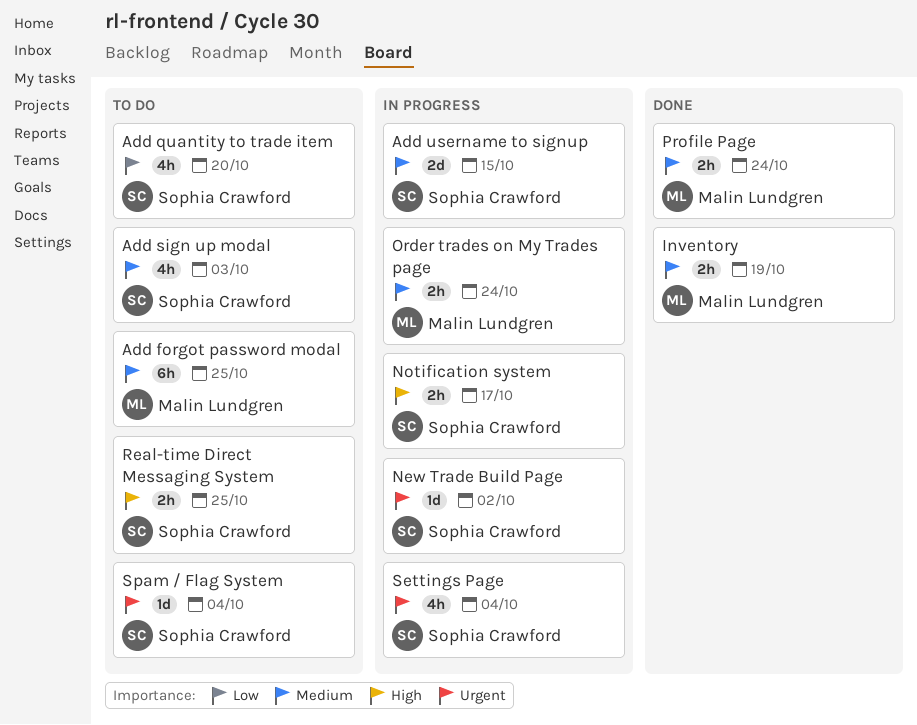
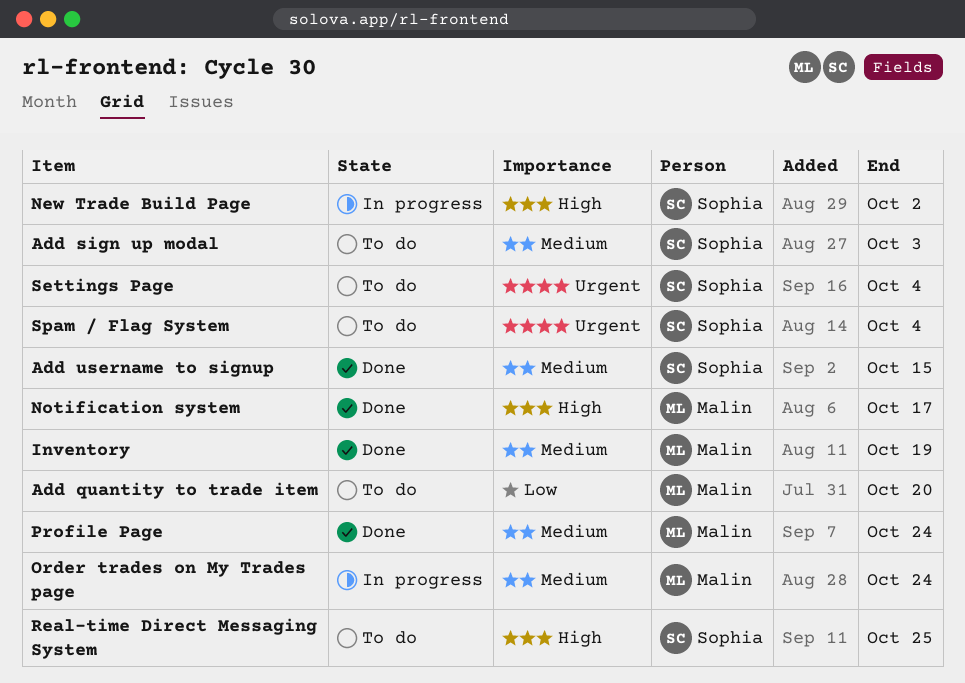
Add forgot password modal: present -> none
Add quantity to trade item, owner: Sophia Crawford -> Malin Lundgren
Add username to signup, status: In progress -> Done
New Trade Build Page, priority: Urgent -> High
Notification system, status: In progress -> Done
Notification system, owner: Sophia Crawford -> Malin Lundgren
Settings Page, status: In progress -> To do

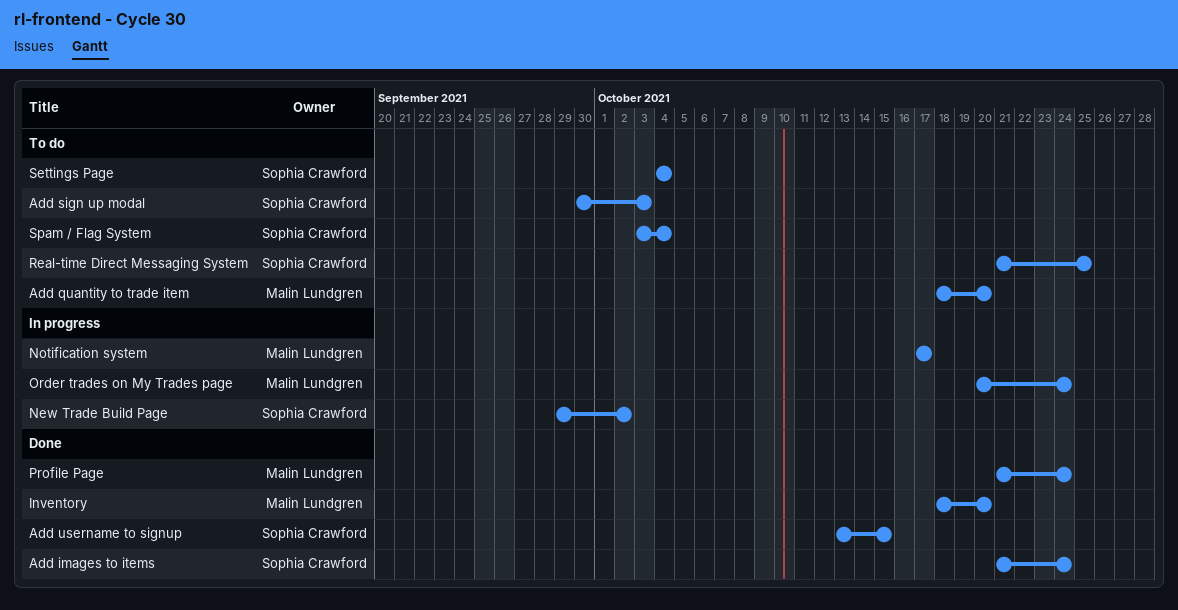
Add images to items: none -> present
Inventory, due: Oct 19 -> Oct 20
Notification system, status: Done -> In progress

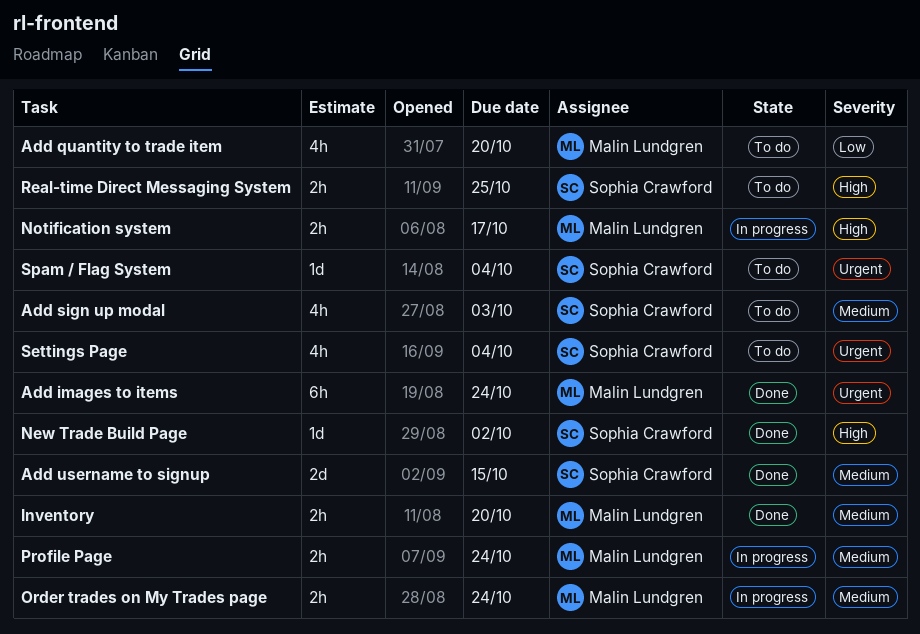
Add images to items, owner: Sophia Crawford -> Malin Lundgren
New Trade Build Page, status: In progress -> Done
Profile Page, status: Done -> In progress

